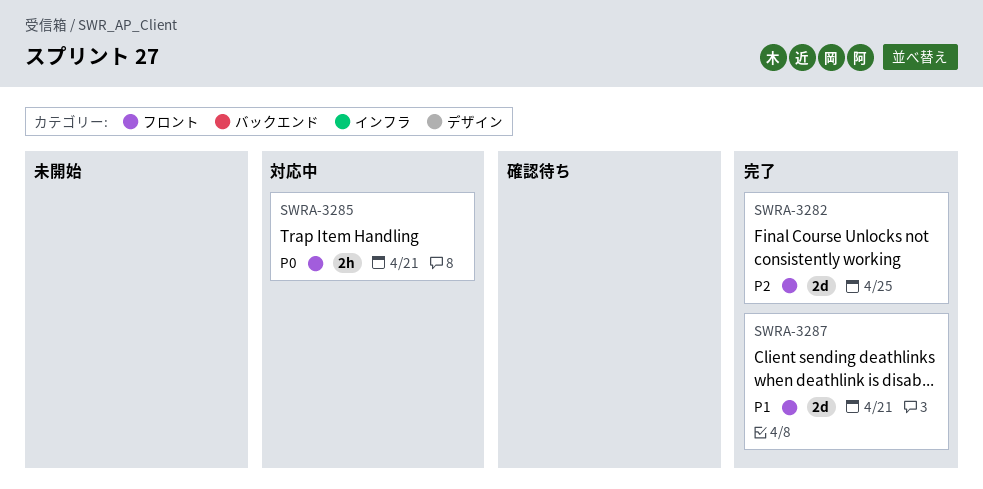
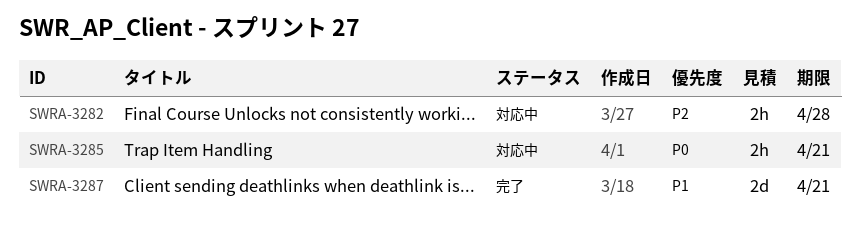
SWRA-3282, status: 完了 -> 対応中
SWRA-3282, estimate: 2d -> 2h
SWRA-3282, due: Apr 25 -> Apr 28

